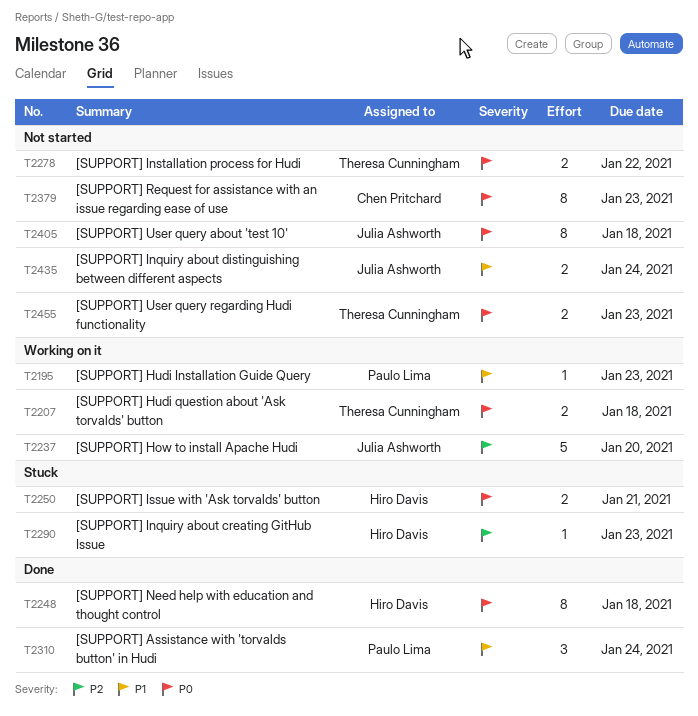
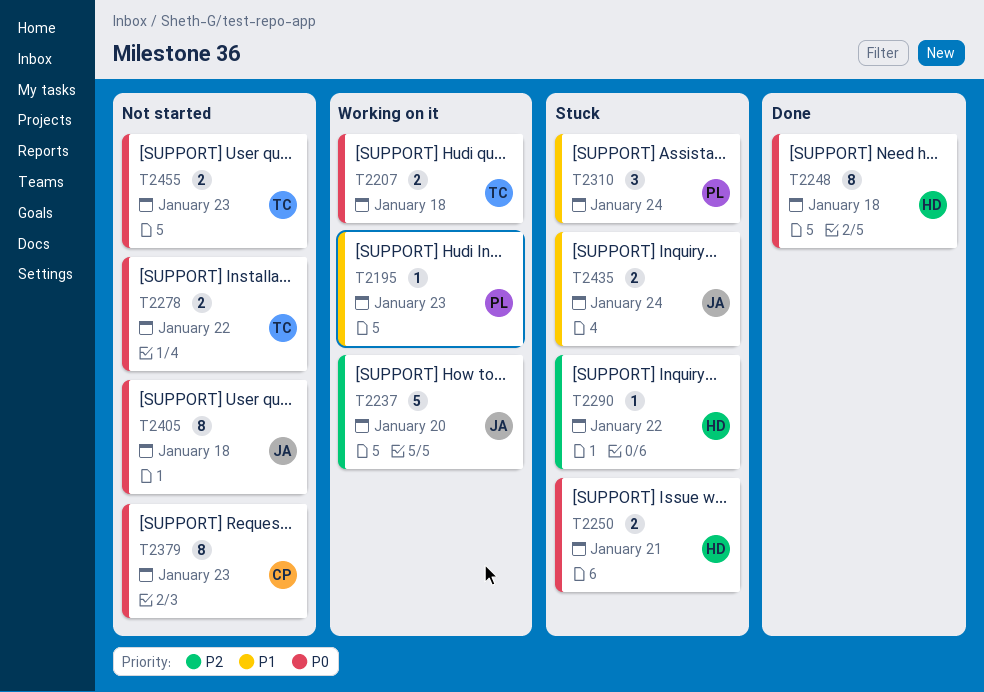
T2290, due: Jan 23 -> Jan 22
T2310, status: Done -> Stuck
T2435, status: Not started -> Stuck

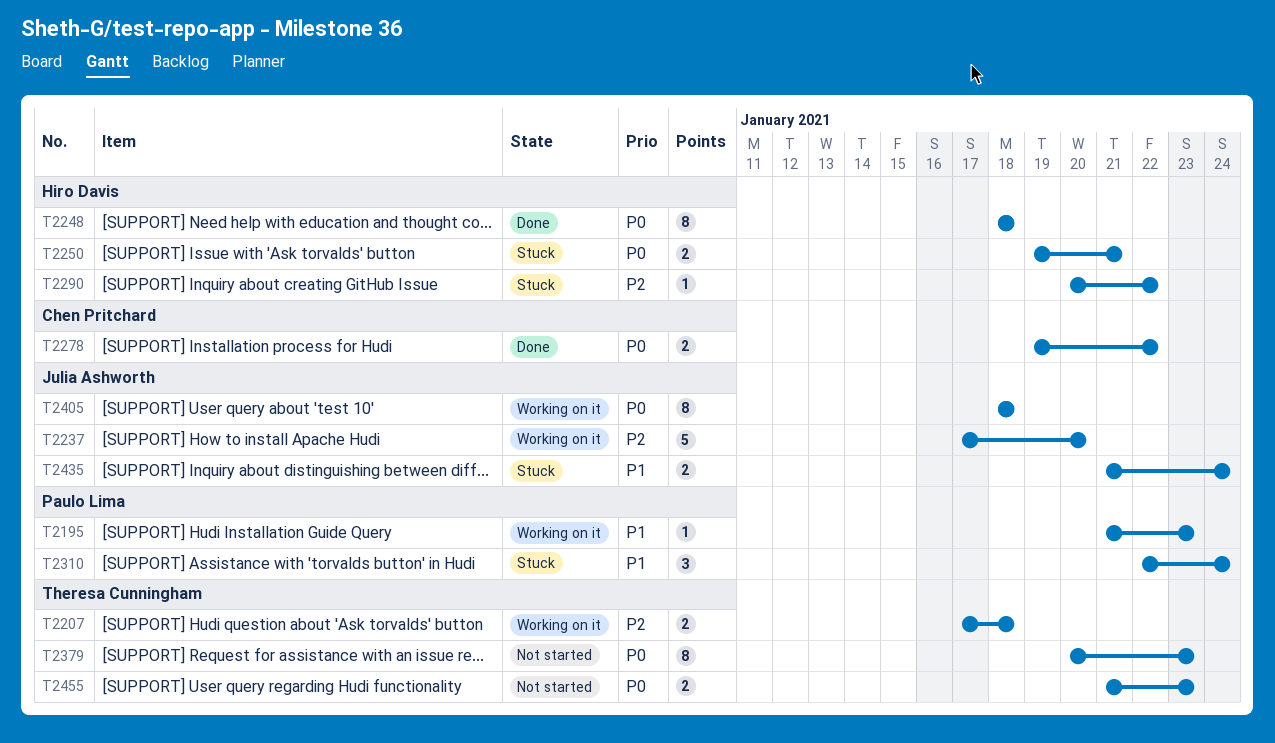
T2207, priority: P0 -> P2
T2278, status: Not started -> Done
T2278, owner: Theresa Cunningham -> Chen Pritchard
T2379, owner: Chen Pritchard -> Theresa Cunningham
T2405, status: Not started -> Working on it

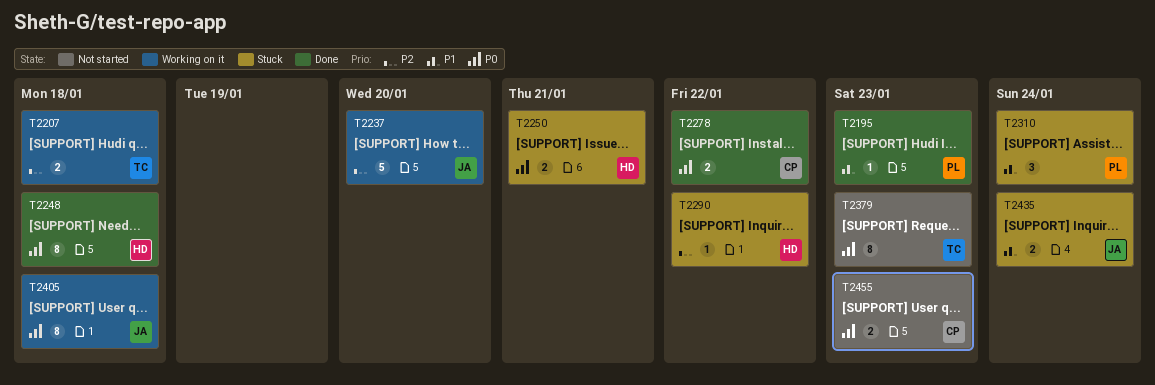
T2195, status: Working on it -> Done
T2455, owner: Theresa Cunningham -> Chen Pritchard

